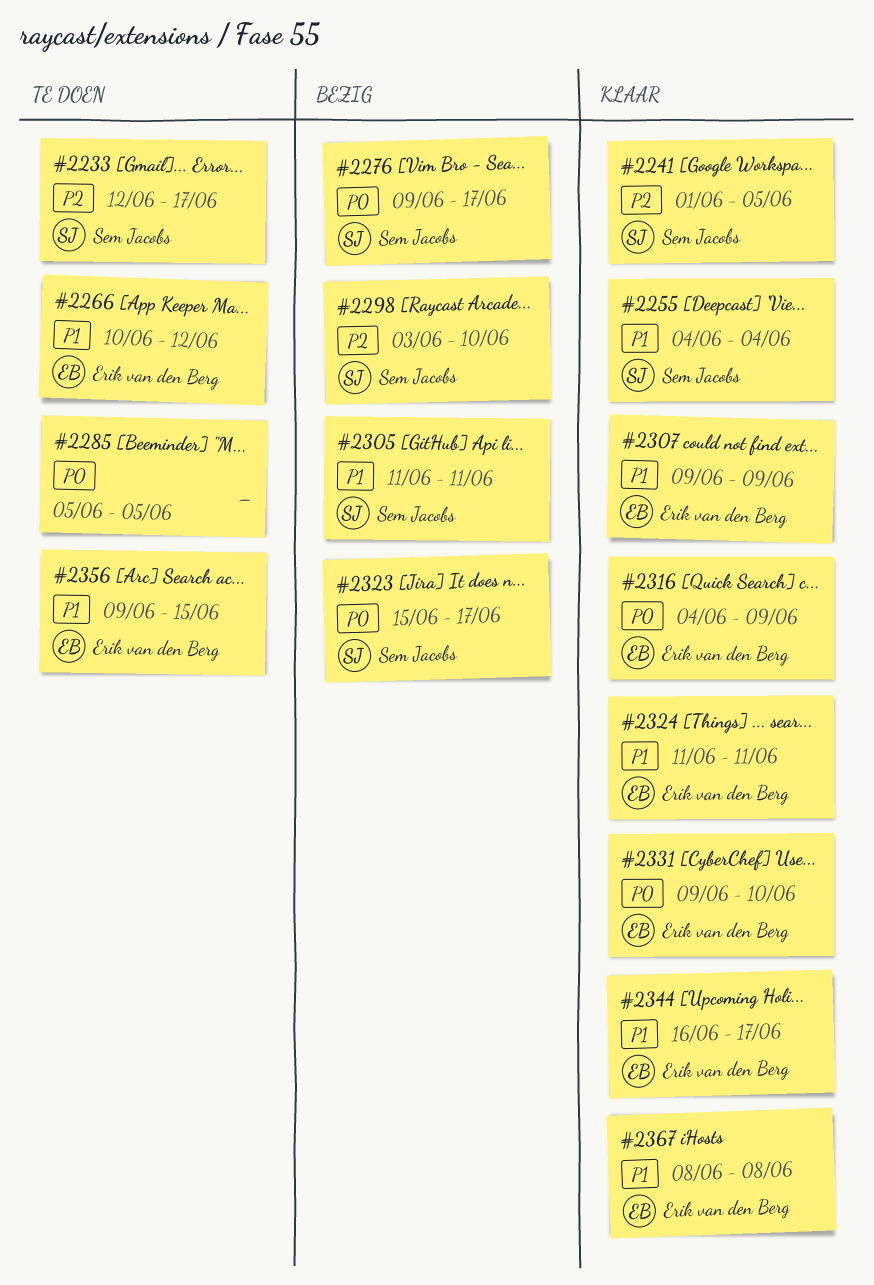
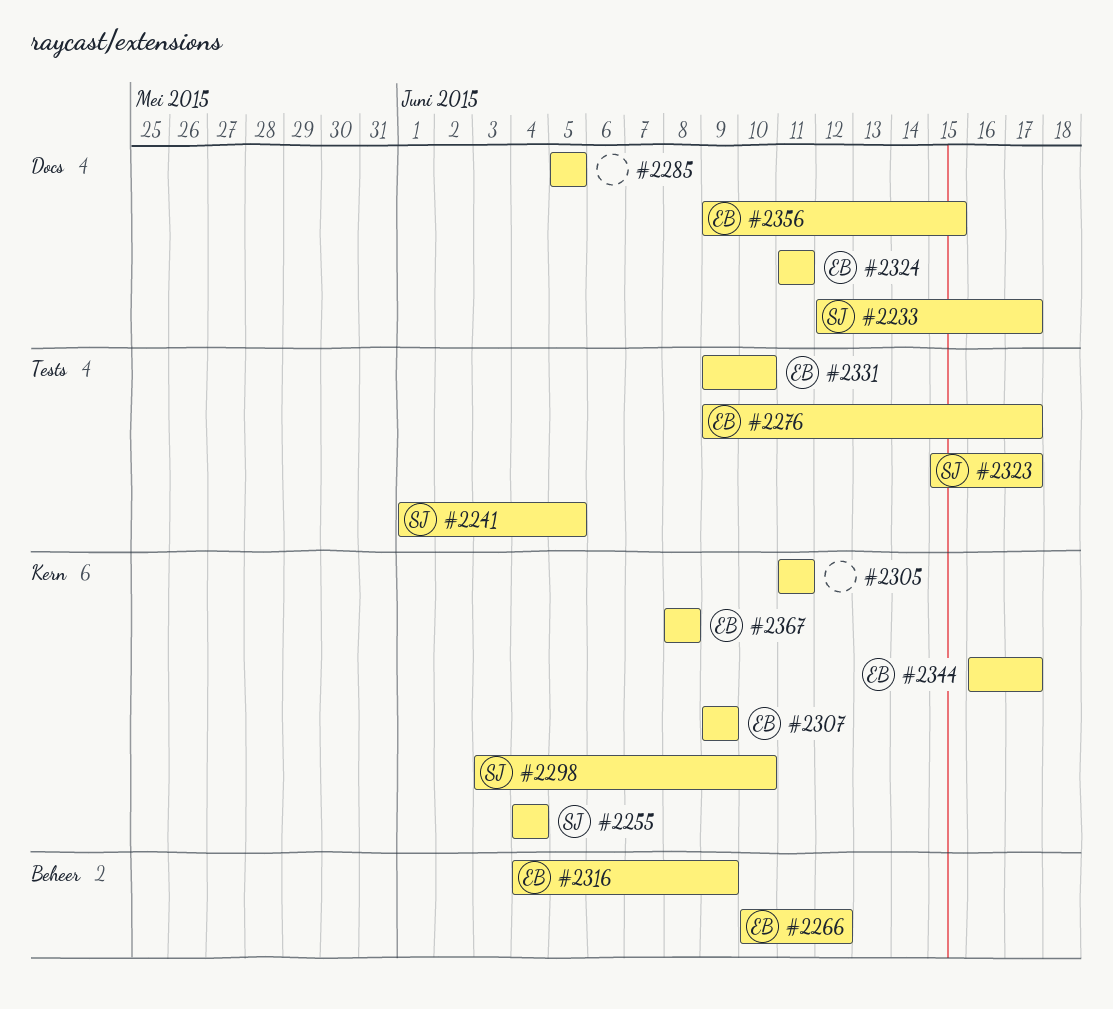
#2276, owner: Sem Jacobs -> Erik van den Berg
#2305, owner: Sem Jacobs -> none

